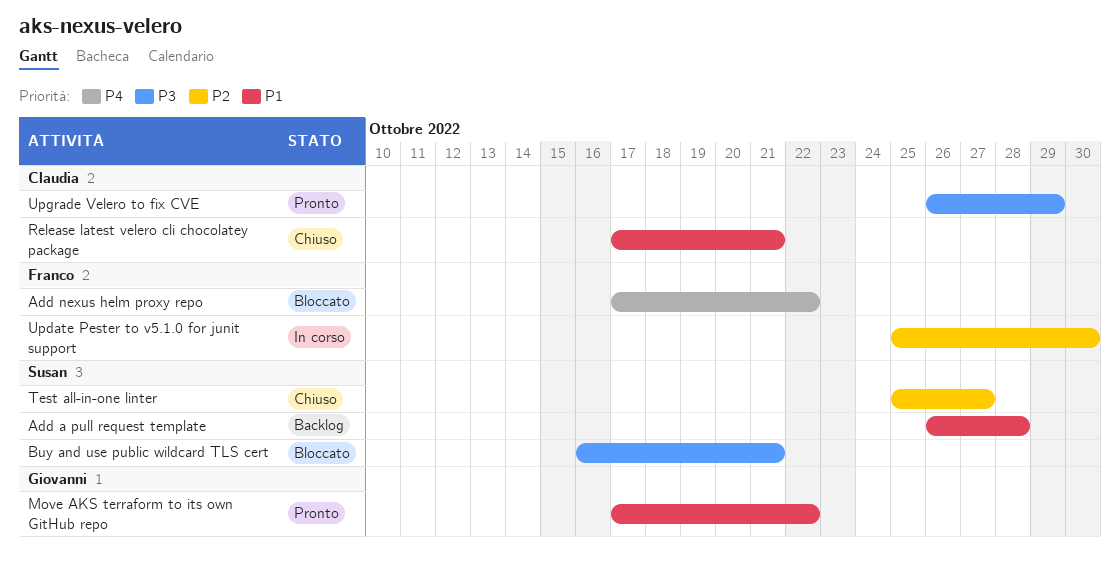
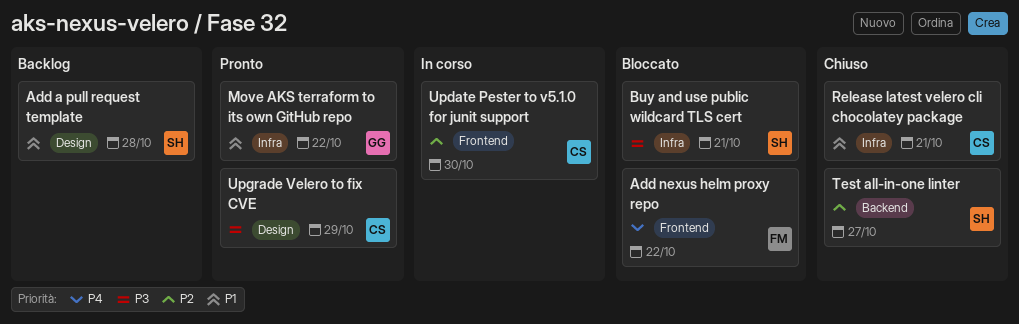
Update Pester to v5.1.0 for junit support, owner: Franco -> Claudia

